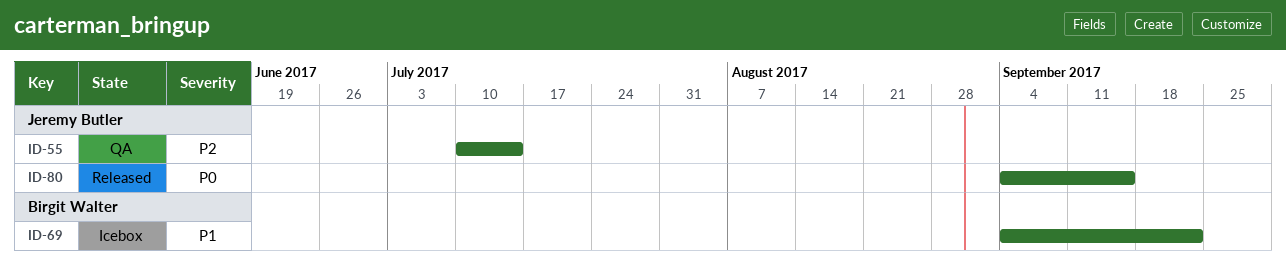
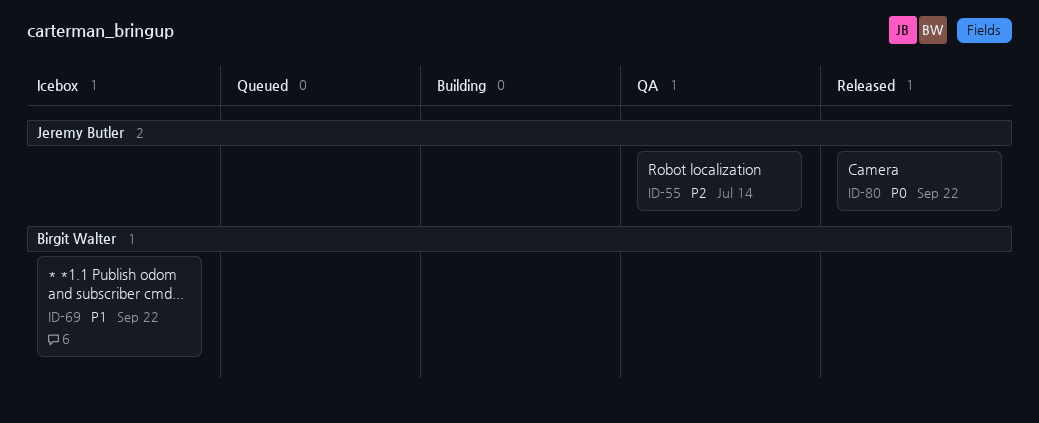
ID-80, due: Sep 15 -> Sep 22

